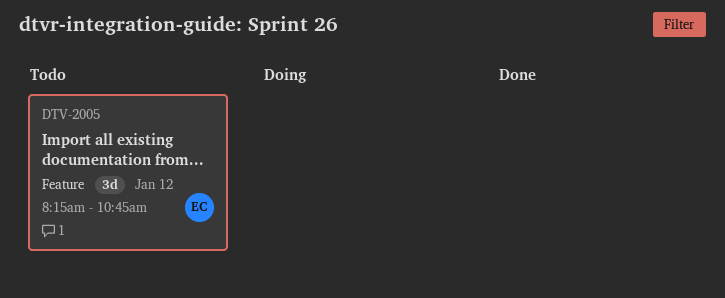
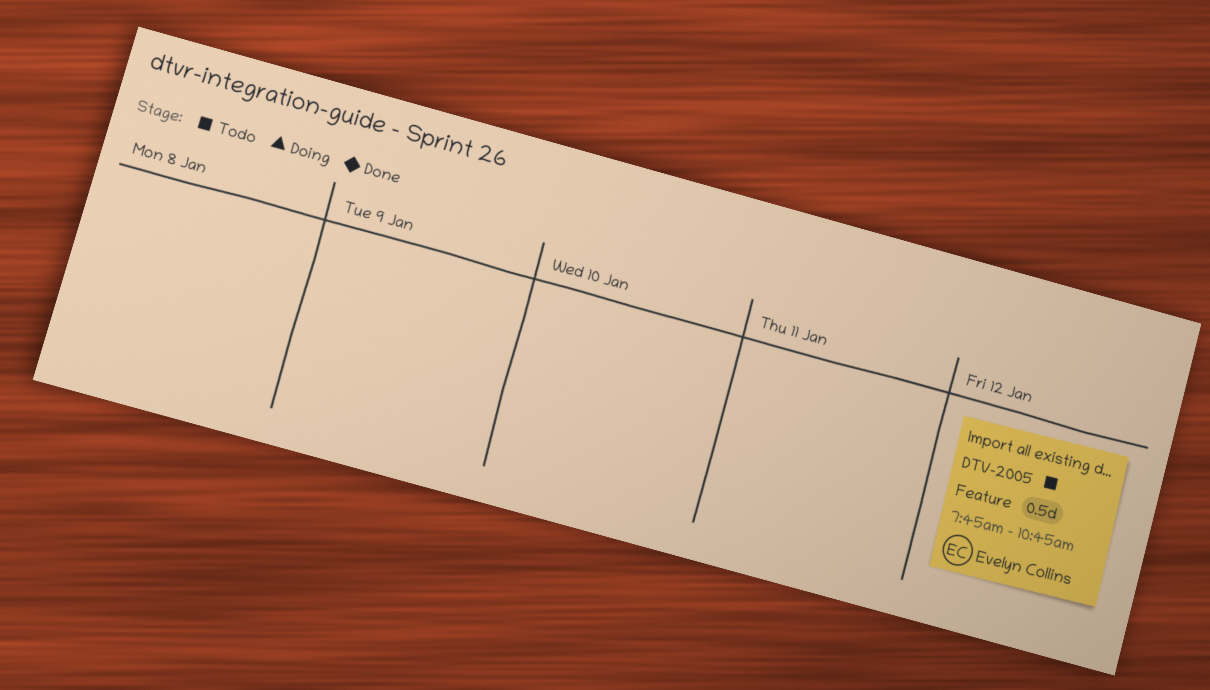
DTV-2005, estimate: 3d -> 0.5d
DTV-2005, begins: 08:15 -> 07:45

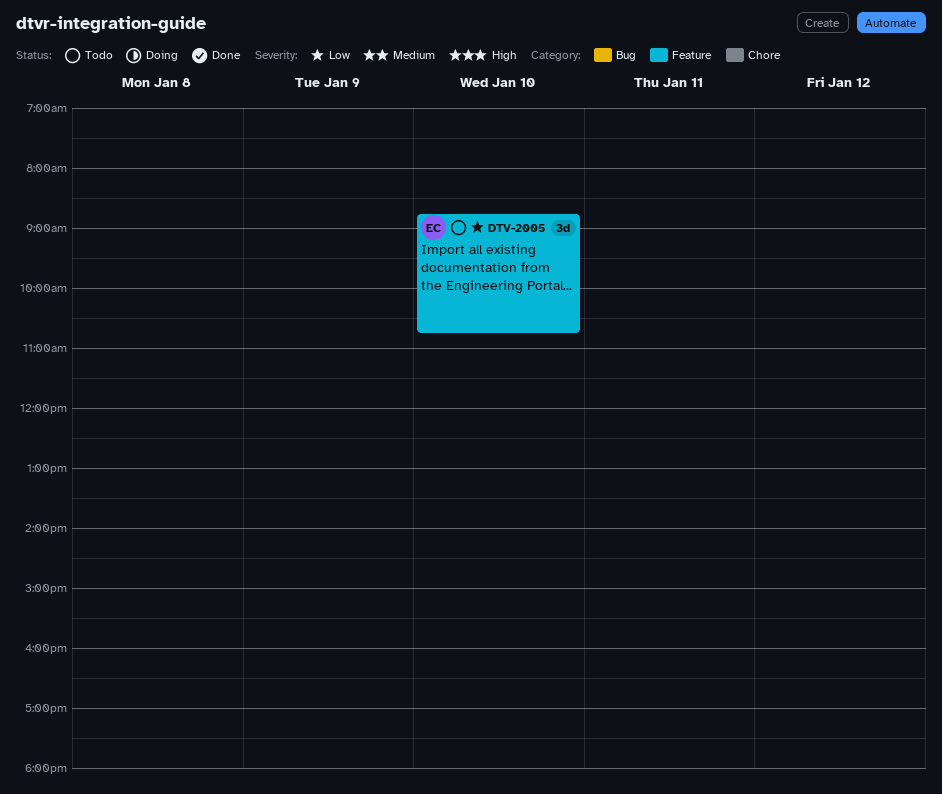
DTV-2005, estimate: 0.5d -> 3d
DTV-2005, day: Jan 12 -> Jan 10
DTV-2005, begins: 07:45 -> 08:45

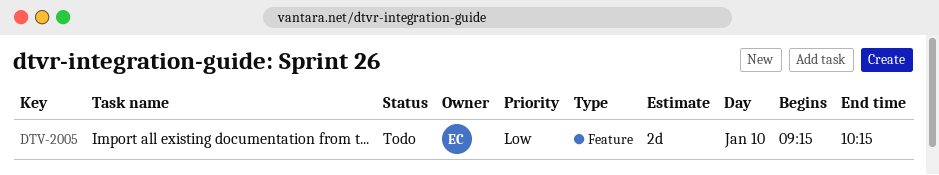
DTV-2005, estimate: 3d -> 2d
DTV-2005, begins: 08:45 -> 09:15
DTV-2005, ends: 10:45 -> 10:15

